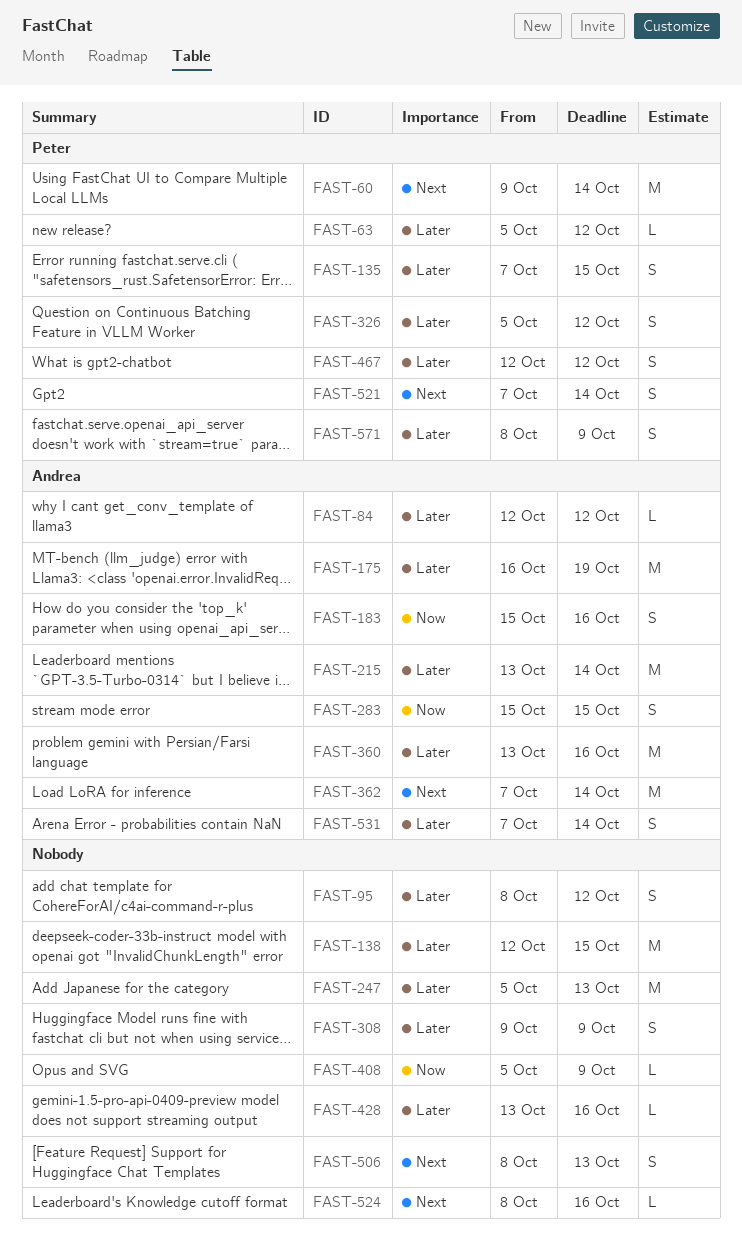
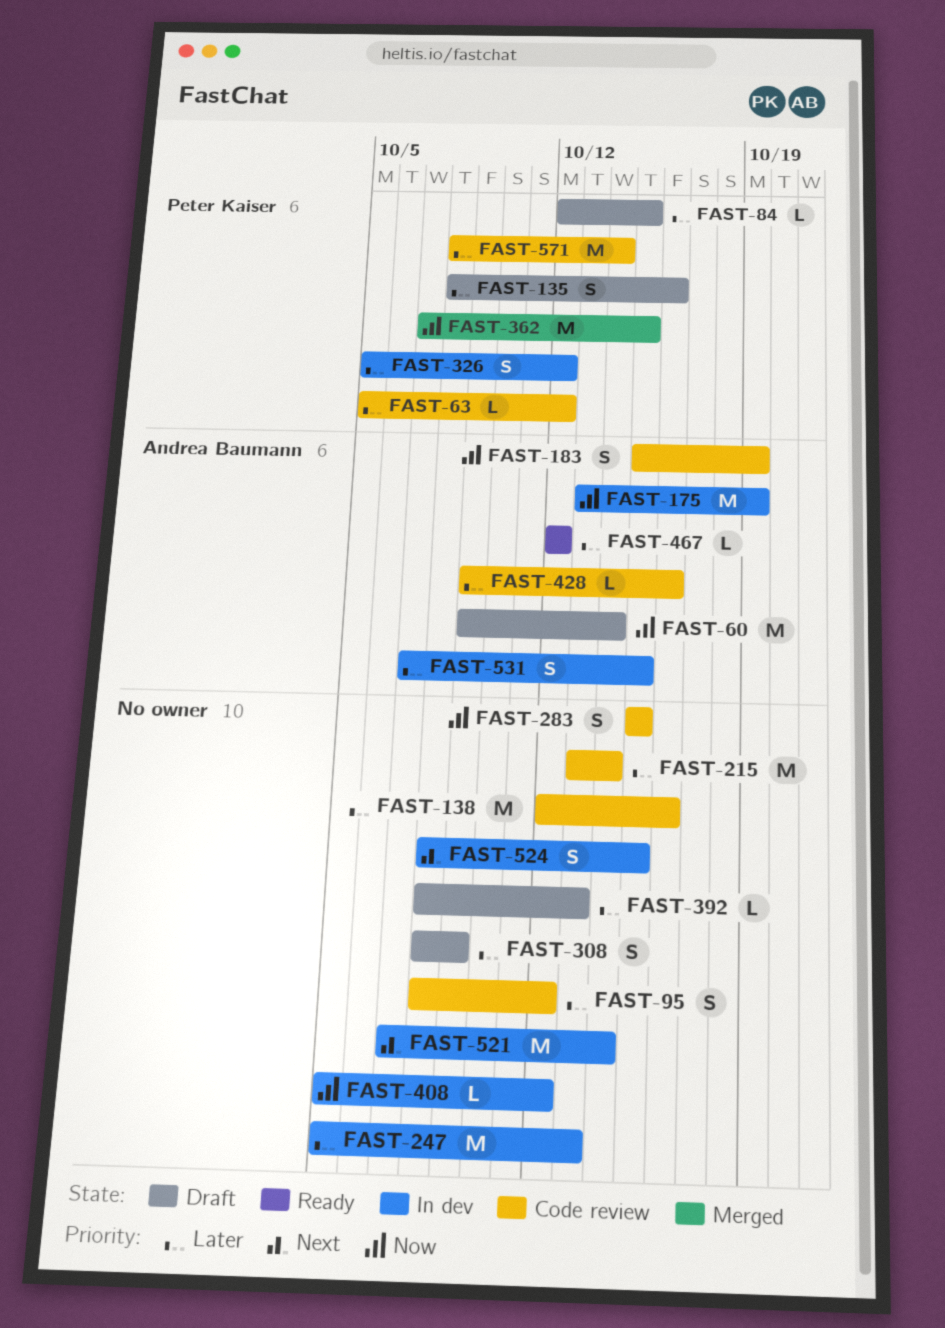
FAST-60, owner: Peter Kaiser -> Andrea Baumann
FAST-60, priority: Next -> Now
FAST-84, owner: Andrea Baumann -> Peter Kaiser
FAST-84, due: Oct 12 -> Oct 15
FAST-135, start: Oct 7 -> Oct 8
FAST-135, due: Oct 15 -> Oct 16
FAST-138, due: Oct 15 -> Oct 16
FAST-175, priority: Later -> Now
FAST-175, start: Oct 16 -> Oct 13
FAST-183, due: Oct 16 -> Oct 19
FAST-215, owner: Andrea Baumann -> none
FAST-283, owner: Andrea Baumann -> none
FAST-308, start: Oct 9 -> Oct 8
FAST-360: present -> none
FAST-362, owner: Andrea Baumann -> Peter Kaiser
FAST-362, priority: Next -> Now
FAST-362, due: Oct 14 -> Oct 15
FAST-392: none -> present
FAST-408, due: Oct 9 -> Oct 12
FAST-428, owner: none -> Andrea Baumann
FAST-428, start: Oct 13 -> Oct 9
FAST-467, owner: Peter Kaiser -> Andrea Baumann
FAST-467, estimate: S -> L
FAST-506: present -> none
FAST-521, owner: Peter Kaiser -> none
FAST-521, estimate: S -> M
FAST-524, estimate: L -> S
FAST-524, due: Oct 16 -> Oct 15
FAST-531, due: Oct 14 -> Oct 15
FAST-571, estimate: S -> M
FAST-571, due: Oct 9 -> Oct 14

